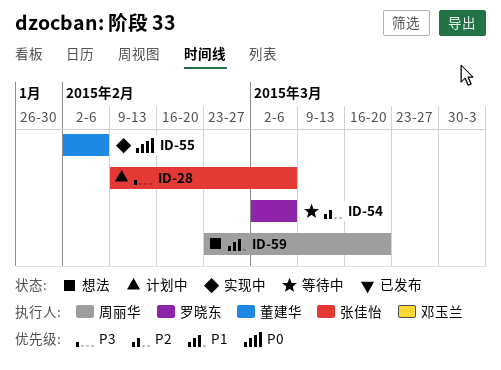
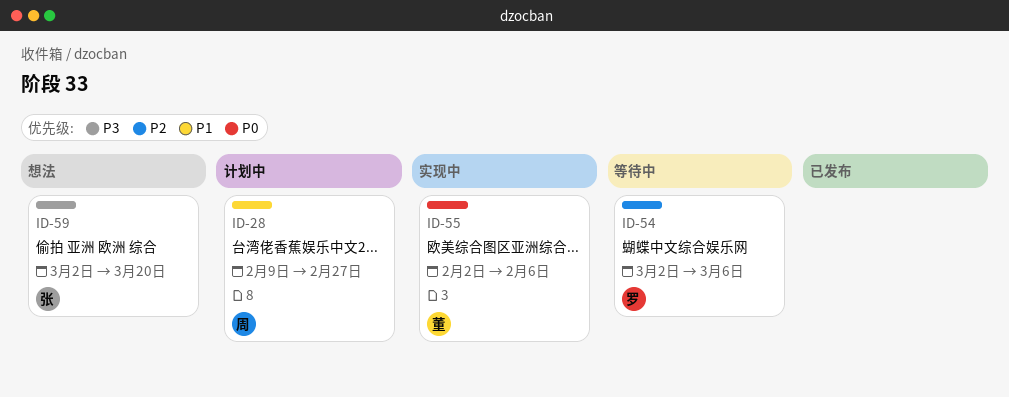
ID-28, owner: 张佳怡 -> 周丽华
ID-28, priority: P3 -> P1
ID-28, due: Mar 6 -> Feb 27
ID-59, owner: 周丽华 -> 张佳怡
ID-59, priority: P1 -> P3
ID-59, start: Feb 23 -> Mar 2

